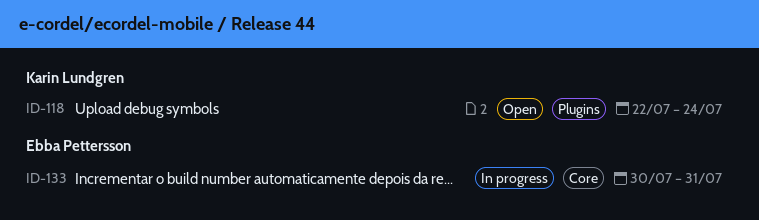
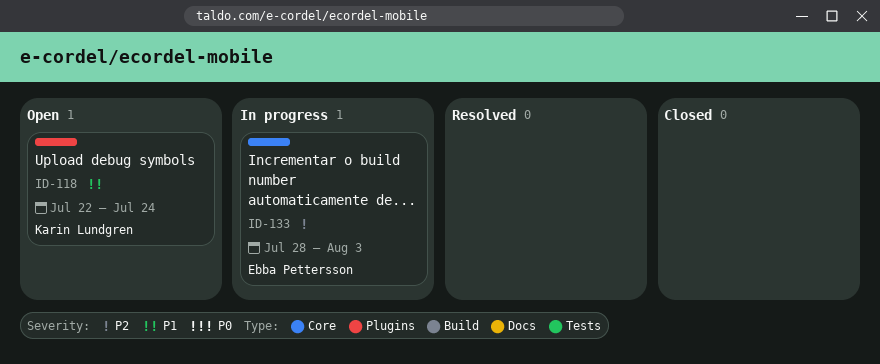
ID-133, start: Jul 30 -> Jul 28
ID-133, due: Jul 31 -> Aug 3

